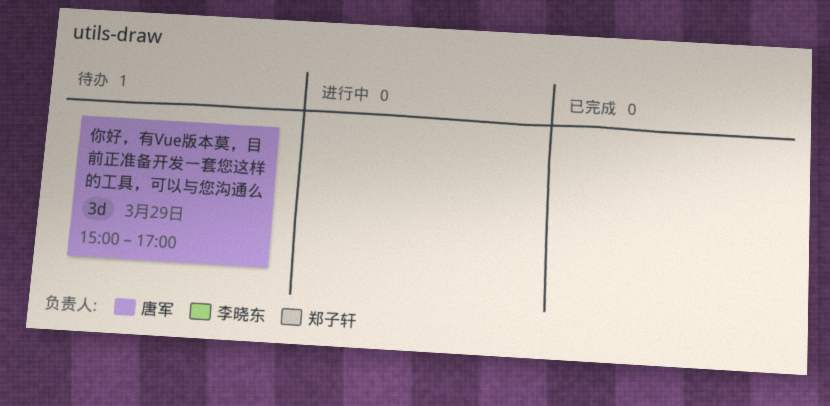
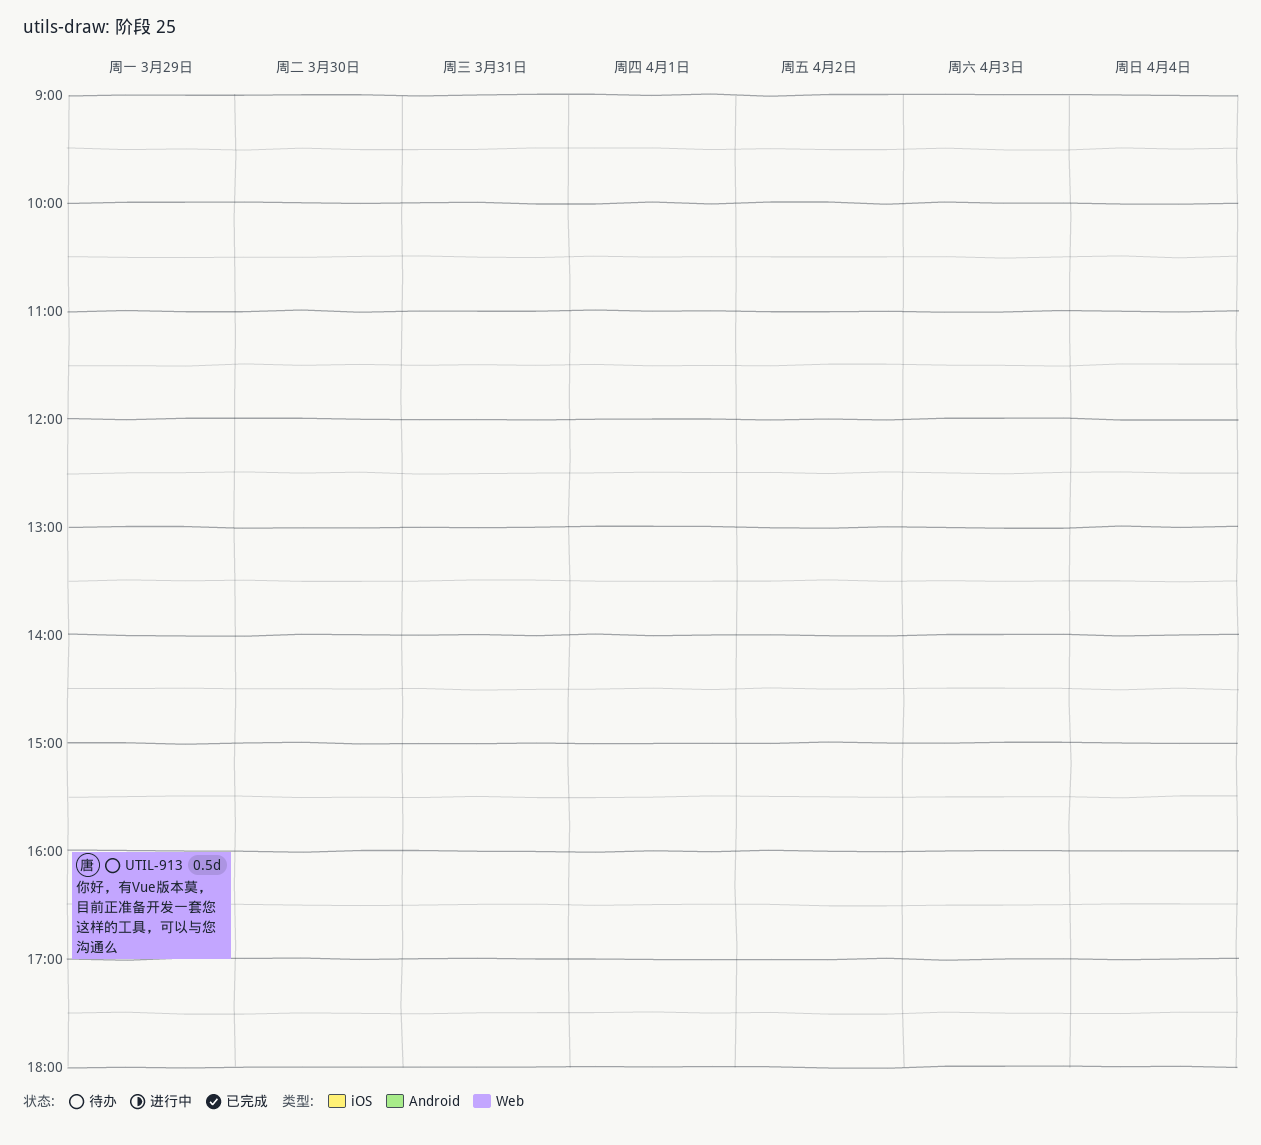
你好，有Vue版本莫，目前正准备开发一套您这样的工具，可以与您沟通么, estimate: 3d -> 0.5d
你好，有Vue版本莫，目前正准备开发一套您这样的工具，可以与您沟通么, begins: 15:00 -> 16:00

